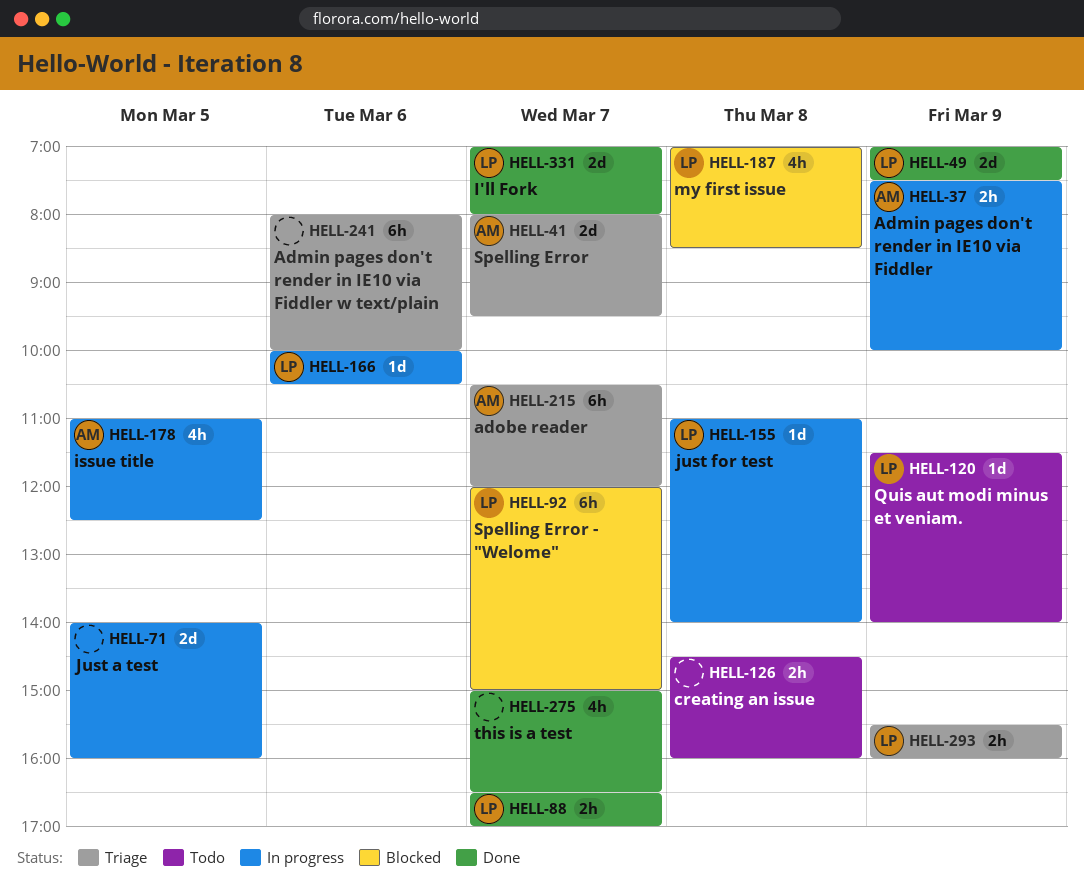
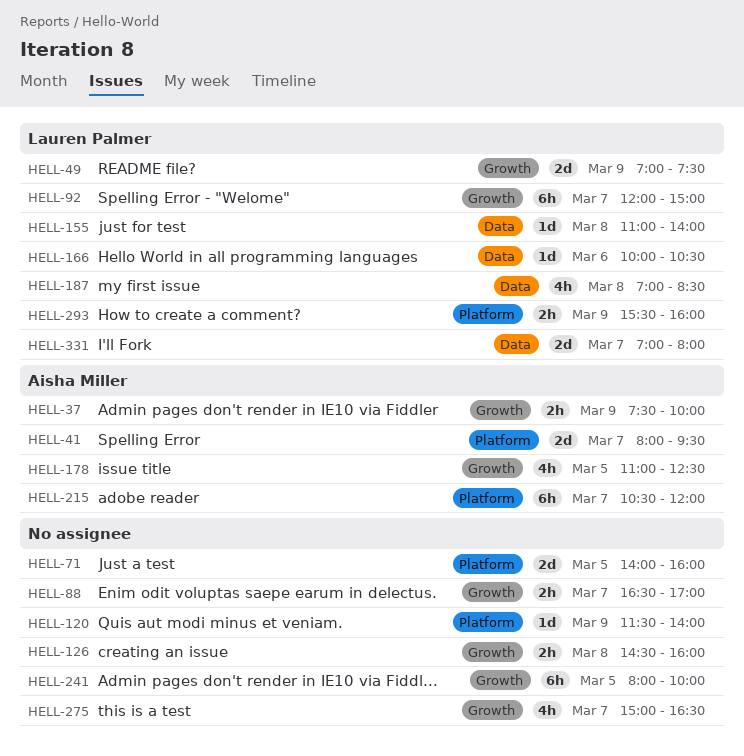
HELL-88, owner: Lauren Palmer -> none
HELL-120, owner: Lauren Palmer -> none
HELL-241, day: Mar 6 -> Mar 5

